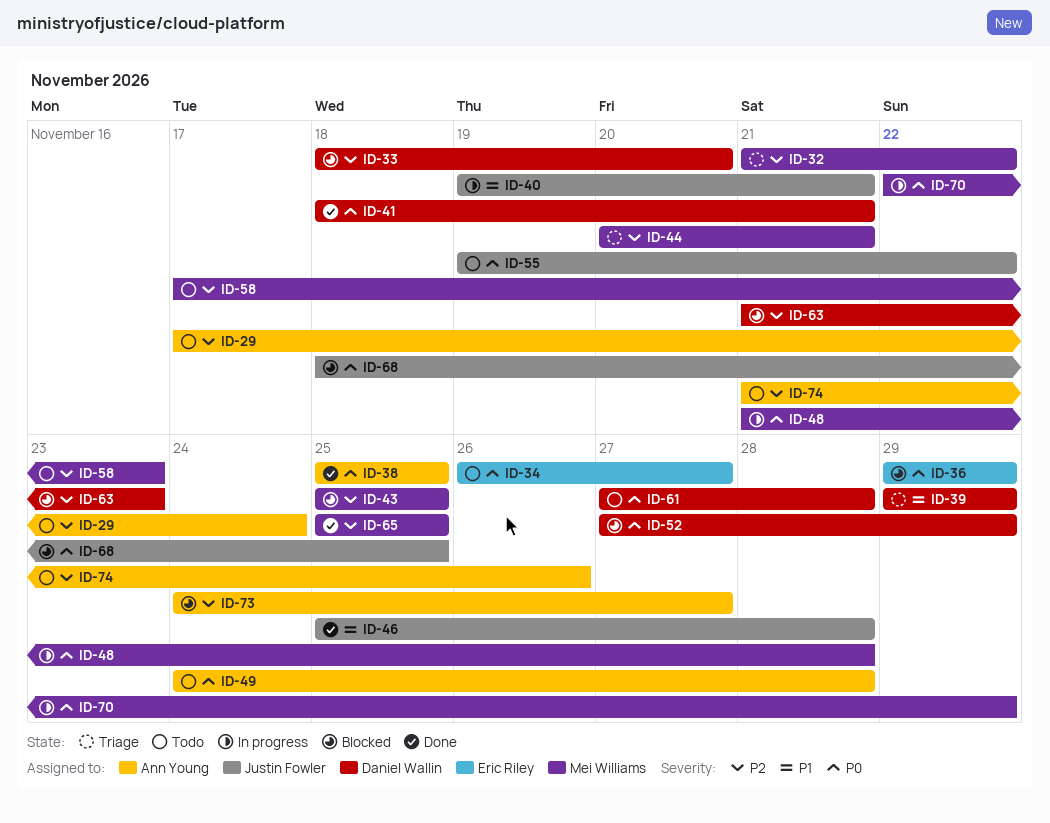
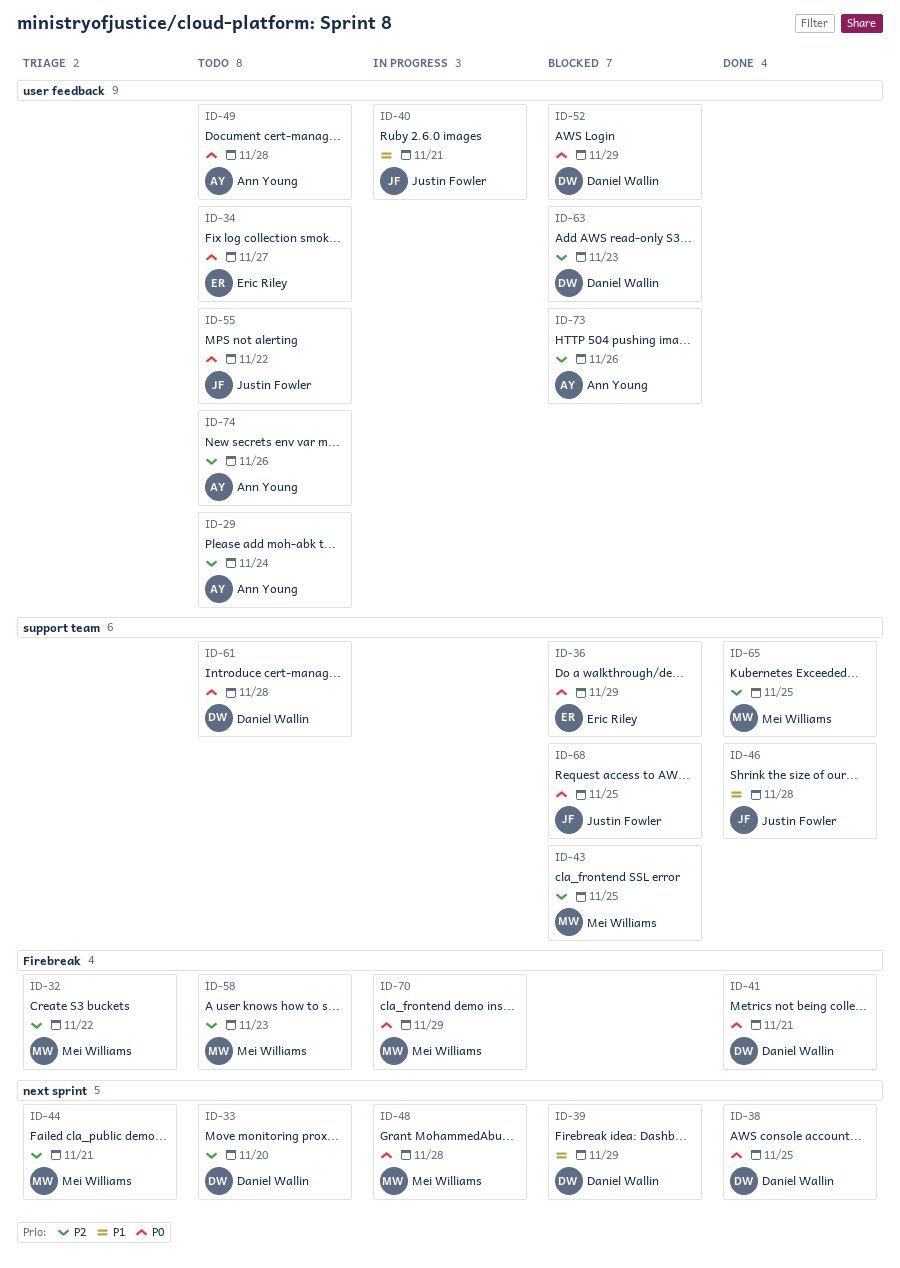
ID-33, status: Blocked -> Todo
ID-38, owner: Ann Young -> Daniel Wallin
ID-39, status: Triage -> Blocked
ID-73, due: Nov 27 -> Nov 26

